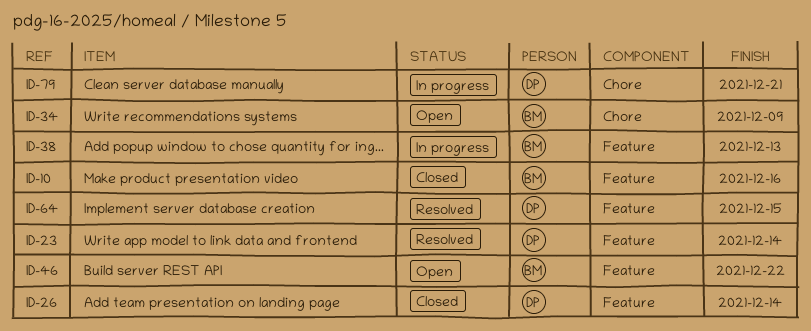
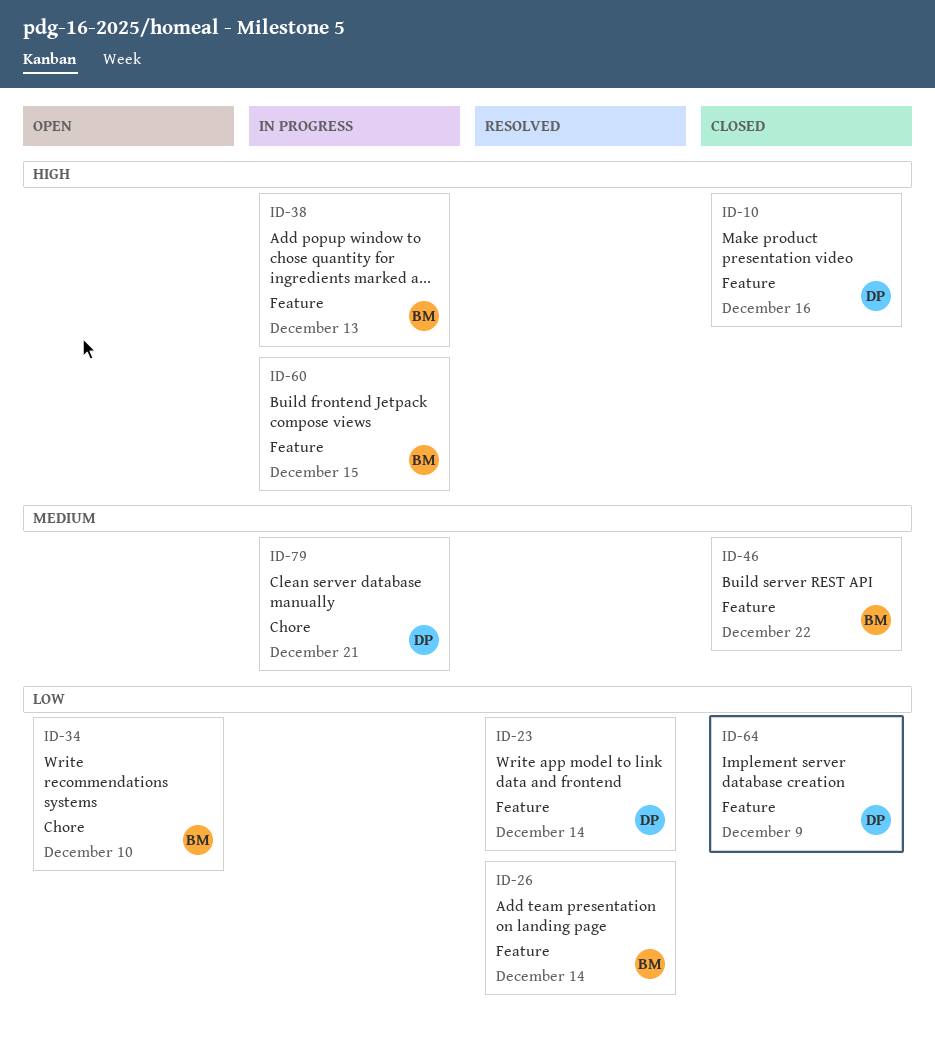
ID-10, owner: BM -> DP
ID-26, status: Closed -> Resolved
ID-26, owner: DP -> BM
ID-34, due: Dec 9 -> Dec 10
ID-46, status: Open -> Closed
ID-60: none -> present
ID-64, status: Resolved -> Closed
ID-64, due: Dec 15 -> Dec 9

